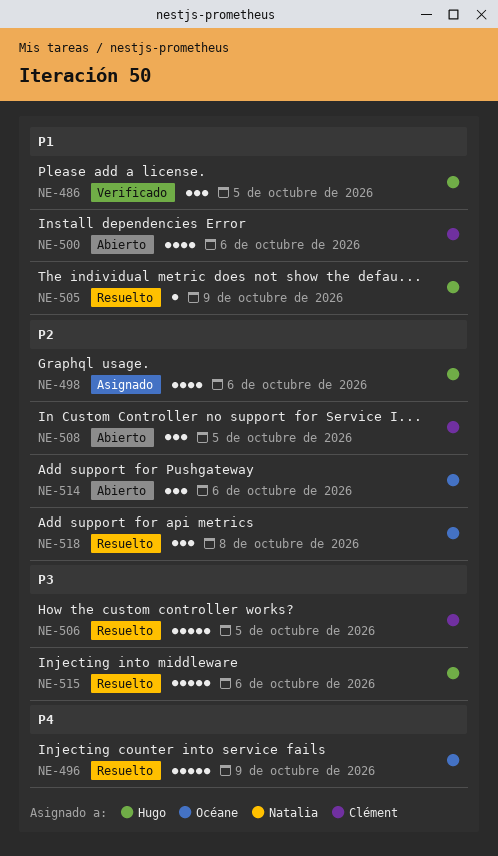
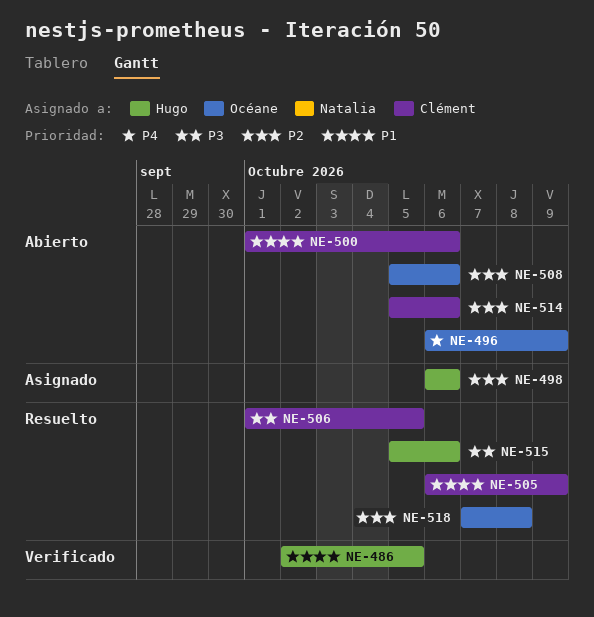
NE-496, status: Resuelto -> Abierto
NE-505, owner: Hugo -> Clément
NE-508, owner: Clément -> Océane
NE-508, due: Oct 5 -> Oct 6
NE-514, owner: Océane -> Clément

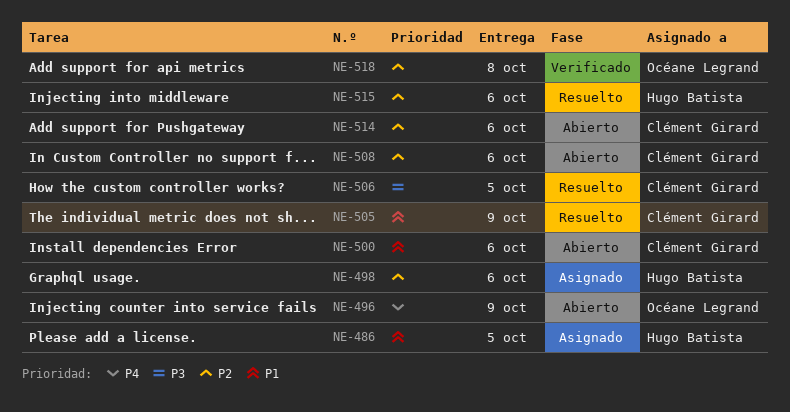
NE-486, status: Verificado -> Asignado
NE-508, owner: Océane Legrand -> Clément Girard
NE-515, priority: P3 -> P2
NE-518, status: Resuelto -> Verificado

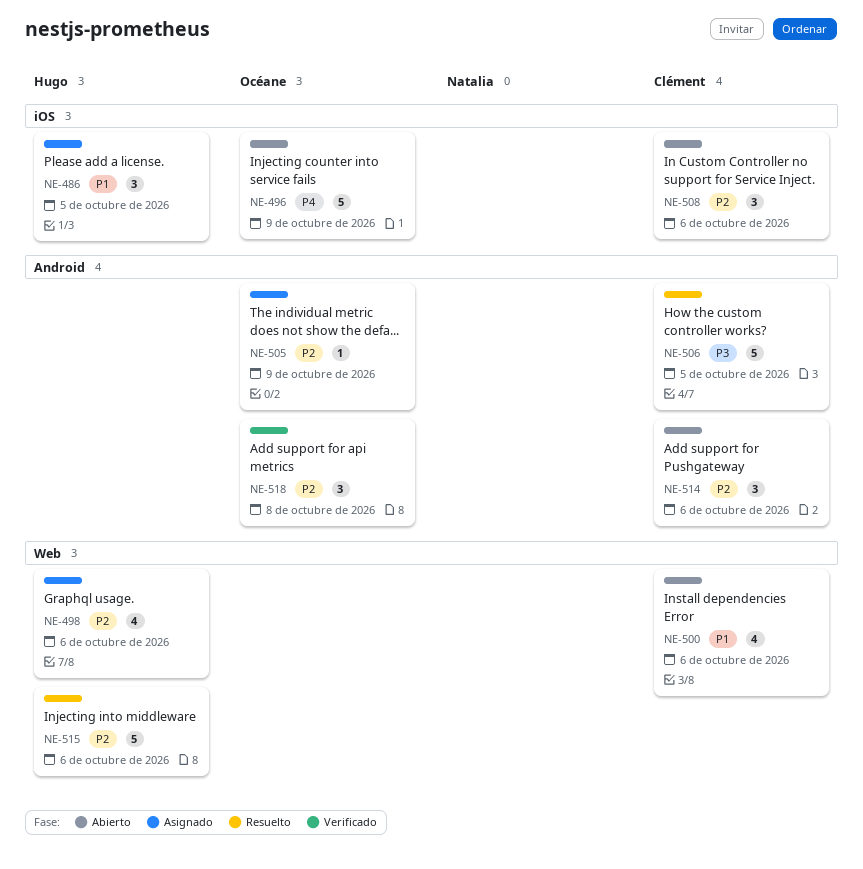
NE-505, status: Resuelto -> Asignado
NE-505, owner: Clément Girard -> Océane Legrand
NE-505, priority: P1 -> P2

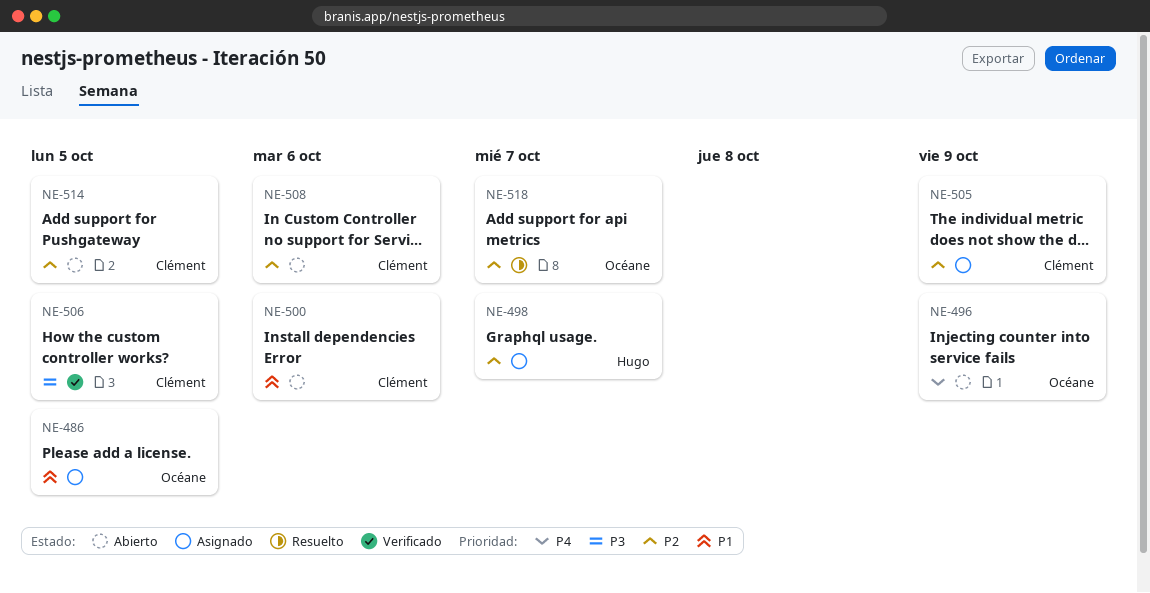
NE-486, owner: Hugo -> Océane
NE-498, due: Oct 6 -> Oct 7
NE-505, owner: Océane -> Clément
NE-506, status: Resuelto -> Verificado
NE-514, due: Oct 6 -> Oct 5
NE-515: present -> none
NE-518, status: Verificado -> Resuelto
NE-518, due: Oct 8 -> Oct 7

